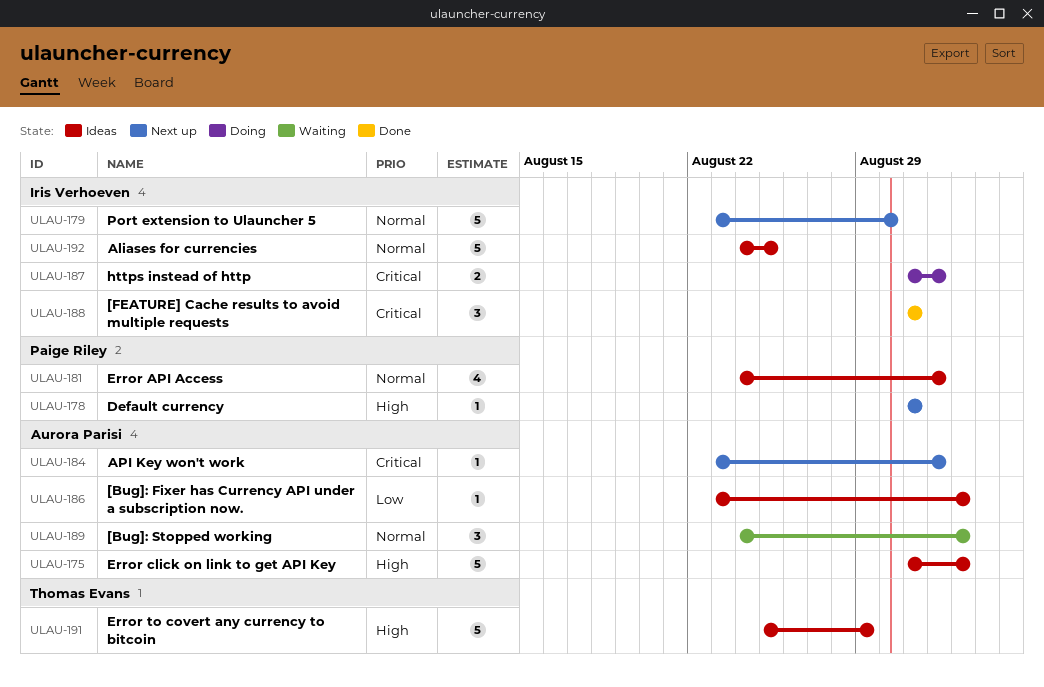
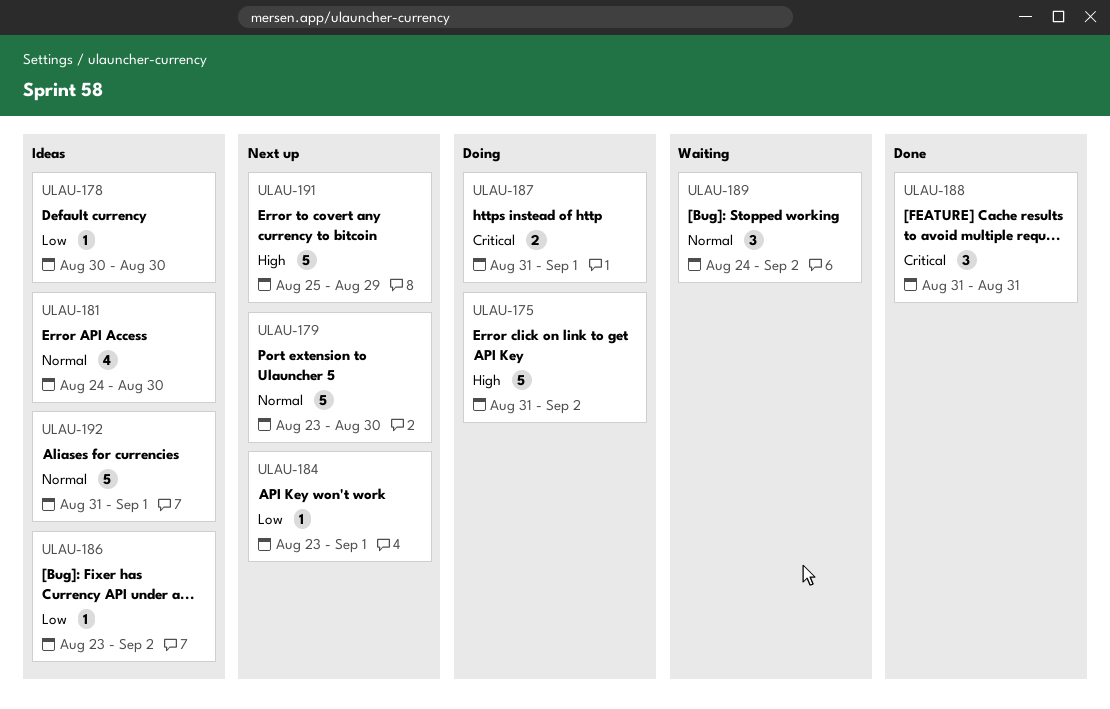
ULAU-175, status: Ideas -> Doing
ULAU-178, status: Next up -> Ideas
ULAU-178, priority: High -> Low
ULAU-178, start: Aug 31 -> Aug 30
ULAU-178, due: Aug 31 -> Aug 30
ULAU-181, due: Sep 1 -> Aug 30
ULAU-184, priority: Critical -> Low
ULAU-191, status: Ideas -> Next up
ULAU-192, start: Aug 24 -> Aug 31
ULAU-192, due: Aug 25 -> Sep 1

